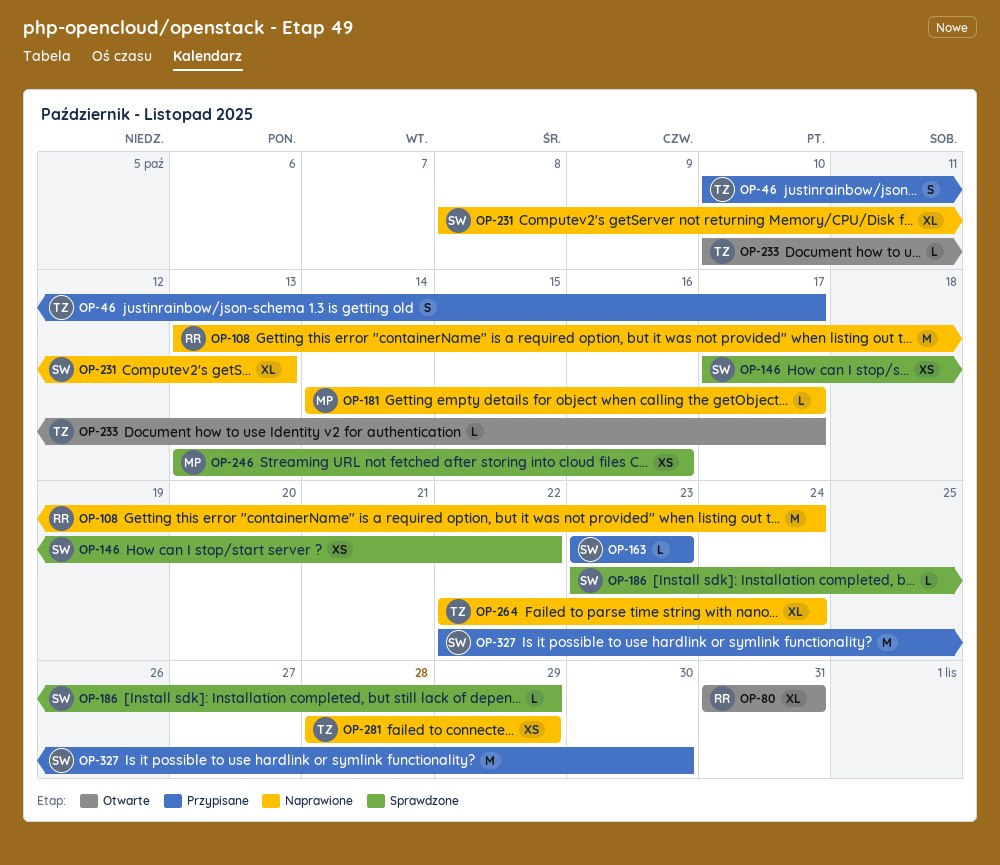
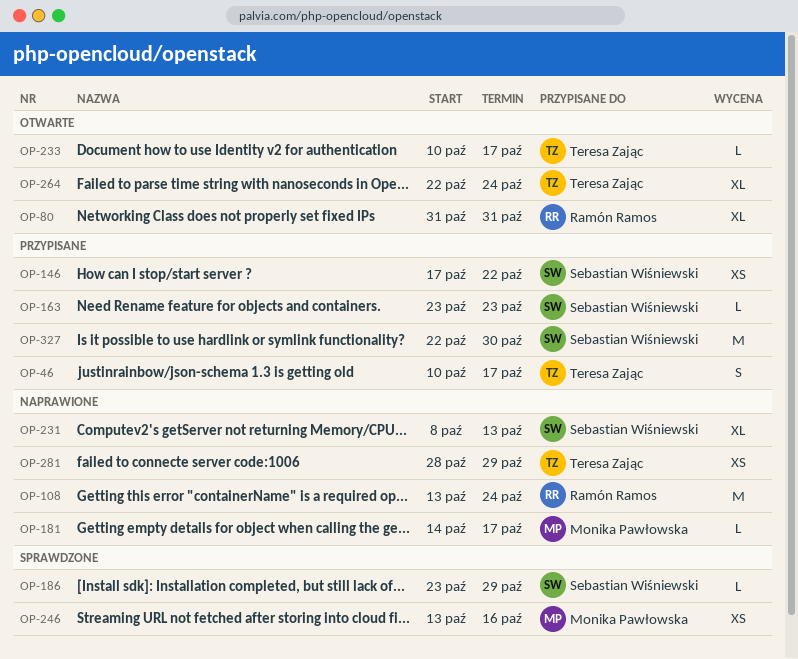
OP-146, status: Sprawdzone -> Przypisane
OP-264, status: Naprawione -> Otwarte

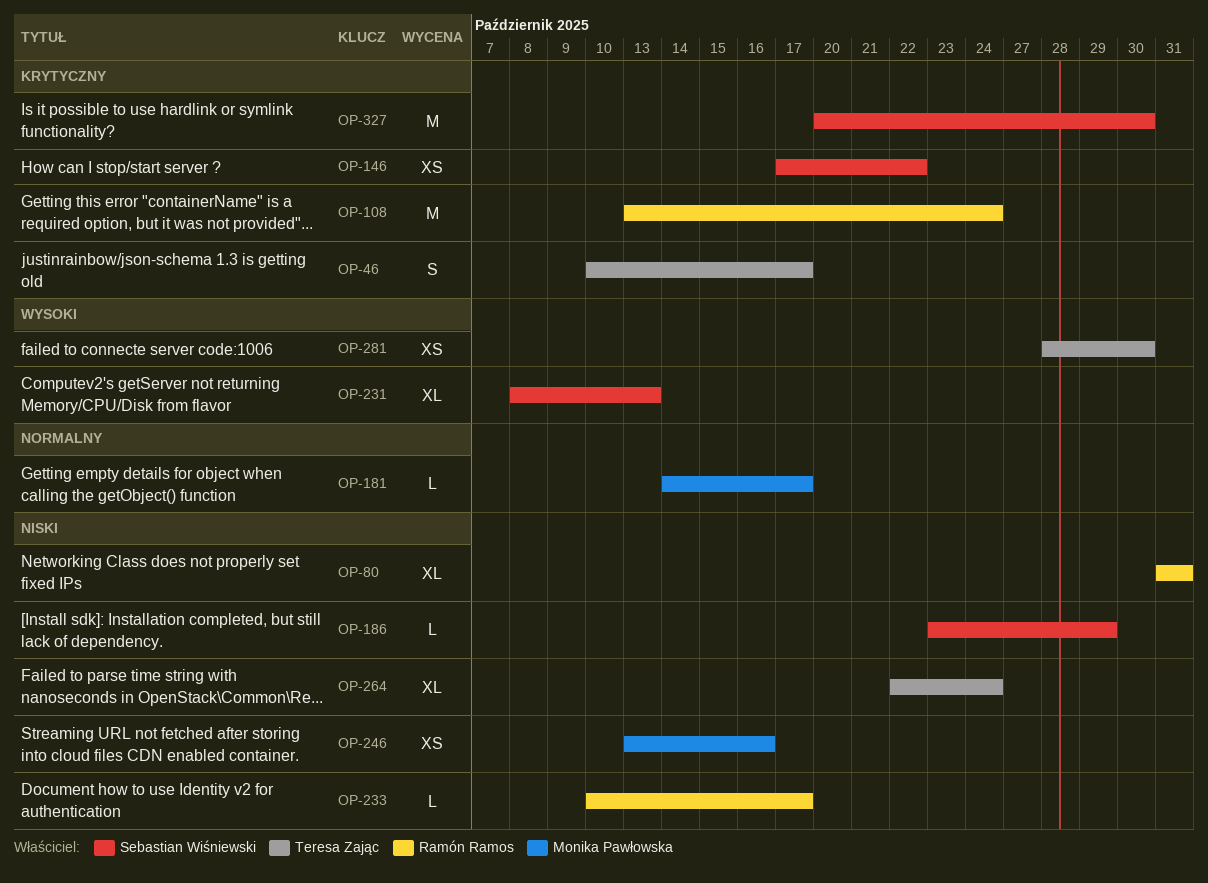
OP-163: present -> none
OP-233, owner: Teresa Zając -> Ramón Ramos
OP-281, due: Oct 29 -> Oct 30
OP-327, start: Oct 22 -> Oct 20

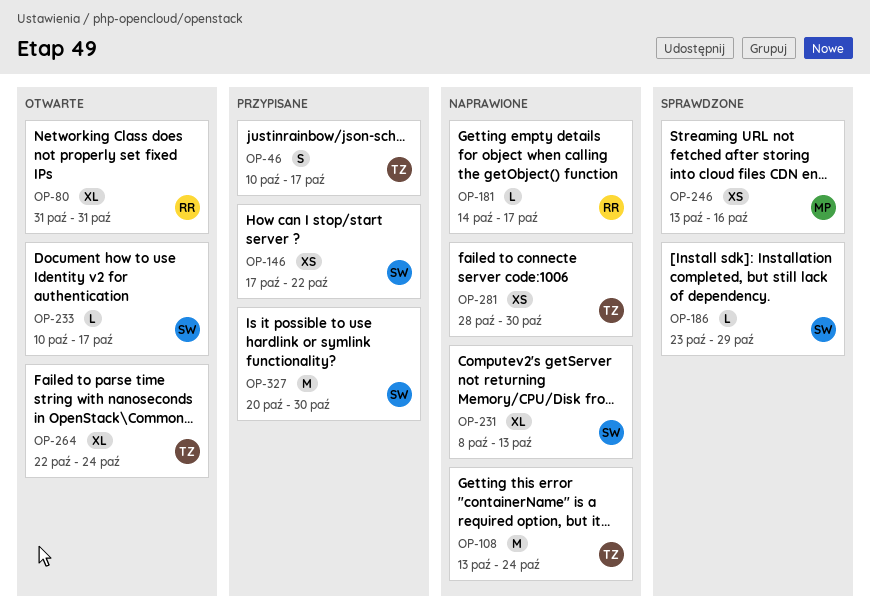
OP-108, owner: Ramón Ramos -> Teresa Zając
OP-181, owner: Monika Pawłowska -> Ramón Ramos
OP-233, owner: Ramón Ramos -> Sebastian Wiśniewski

